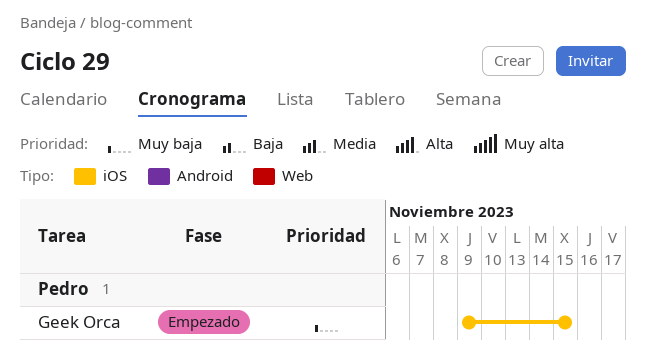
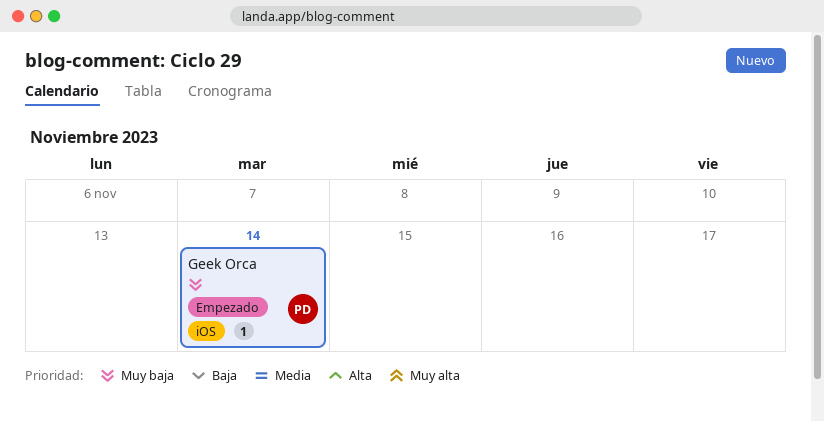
Geek Orca, due: Nov 15 -> Nov 14

